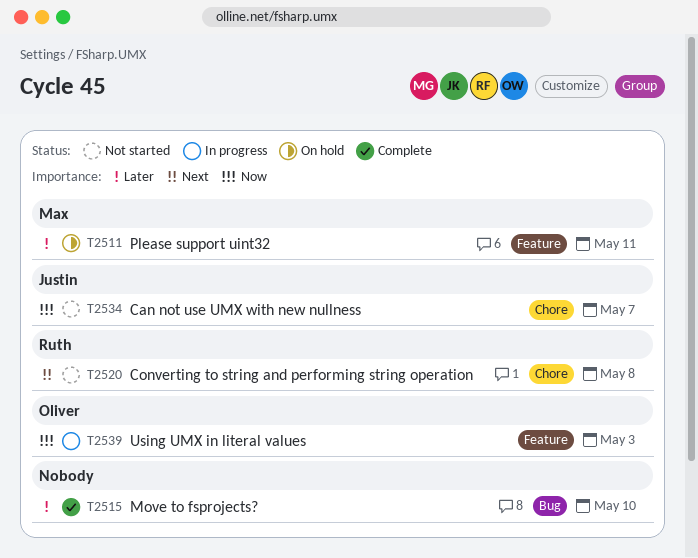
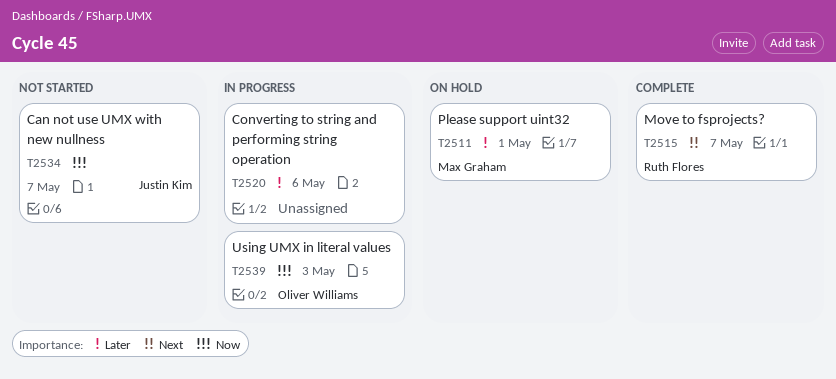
T2511, due: May 11 -> May 1
T2515, owner: none -> Ruth Flores
T2515, priority: Later -> Next
T2515, due: May 10 -> May 7
T2520, status: Not started -> In progress
T2520, owner: Ruth Flores -> none
T2520, priority: Next -> Later
T2520, due: May 8 -> May 6

